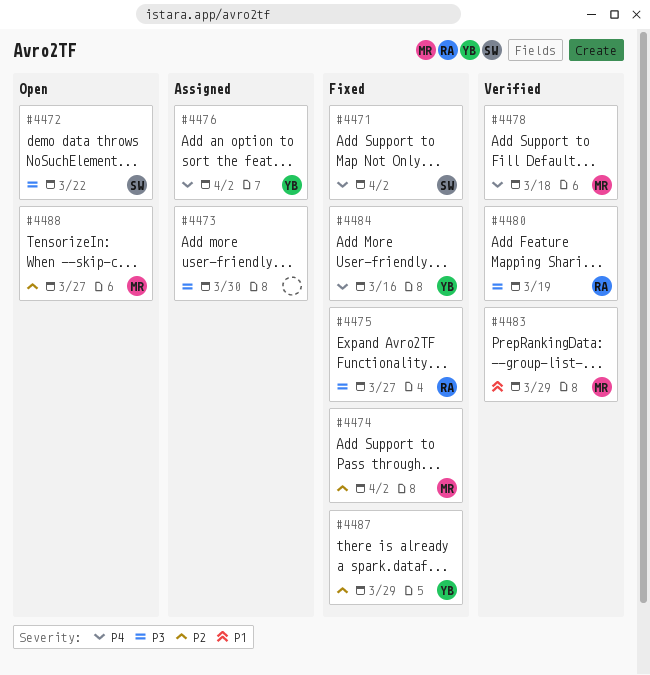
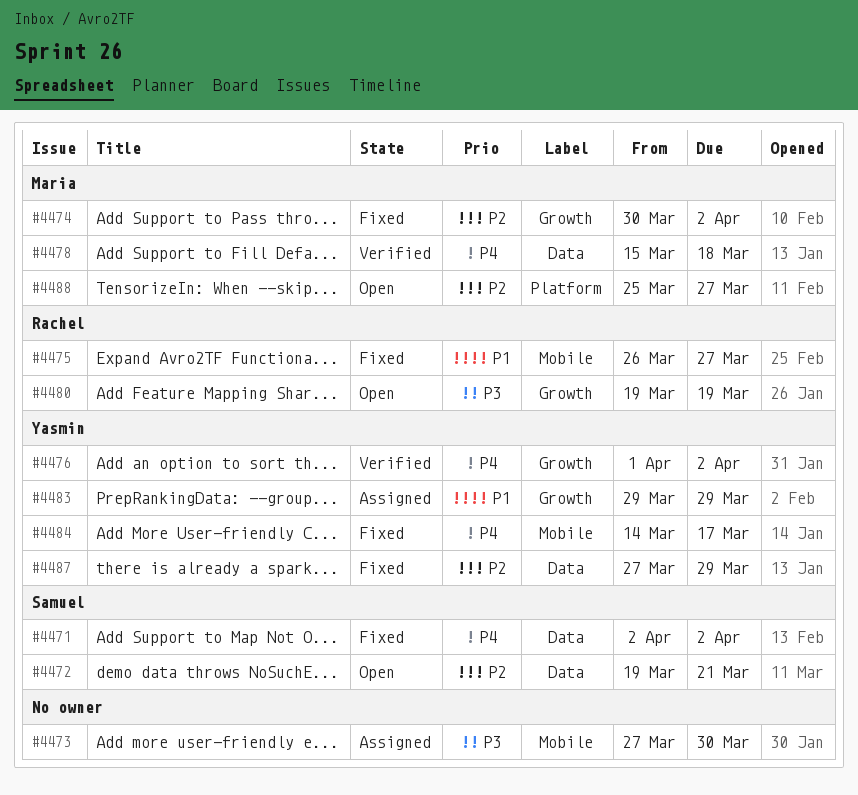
#4472, priority: P3 -> P2
#4472, due: Mar 22 -> Mar 21
#4475, priority: P3 -> P1
#4476, status: Assigned -> Verified
#4480, status: Verified -> Open
#4483, status: Verified -> Assigned
#4483, owner: Maria -> Yasmin
#4484, due: Mar 16 -> Mar 17

